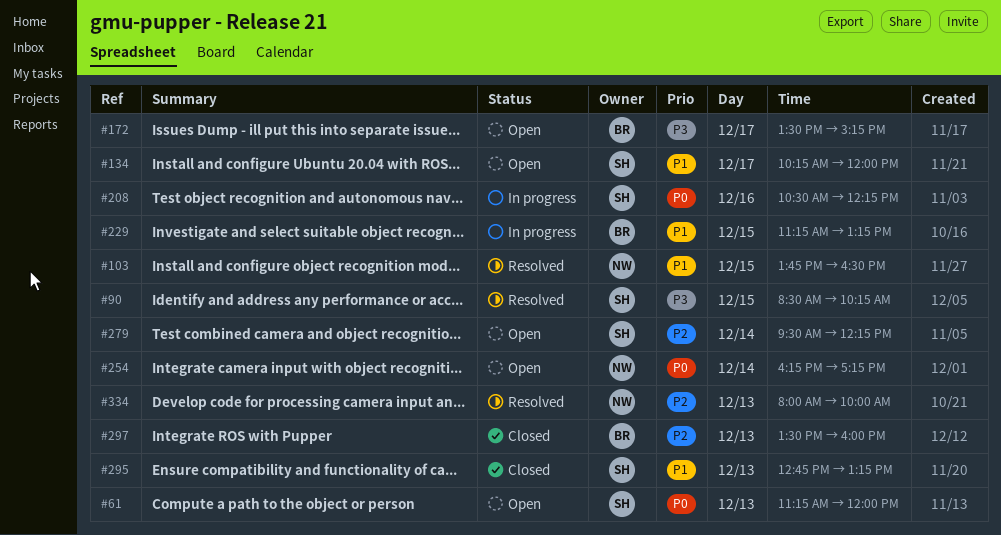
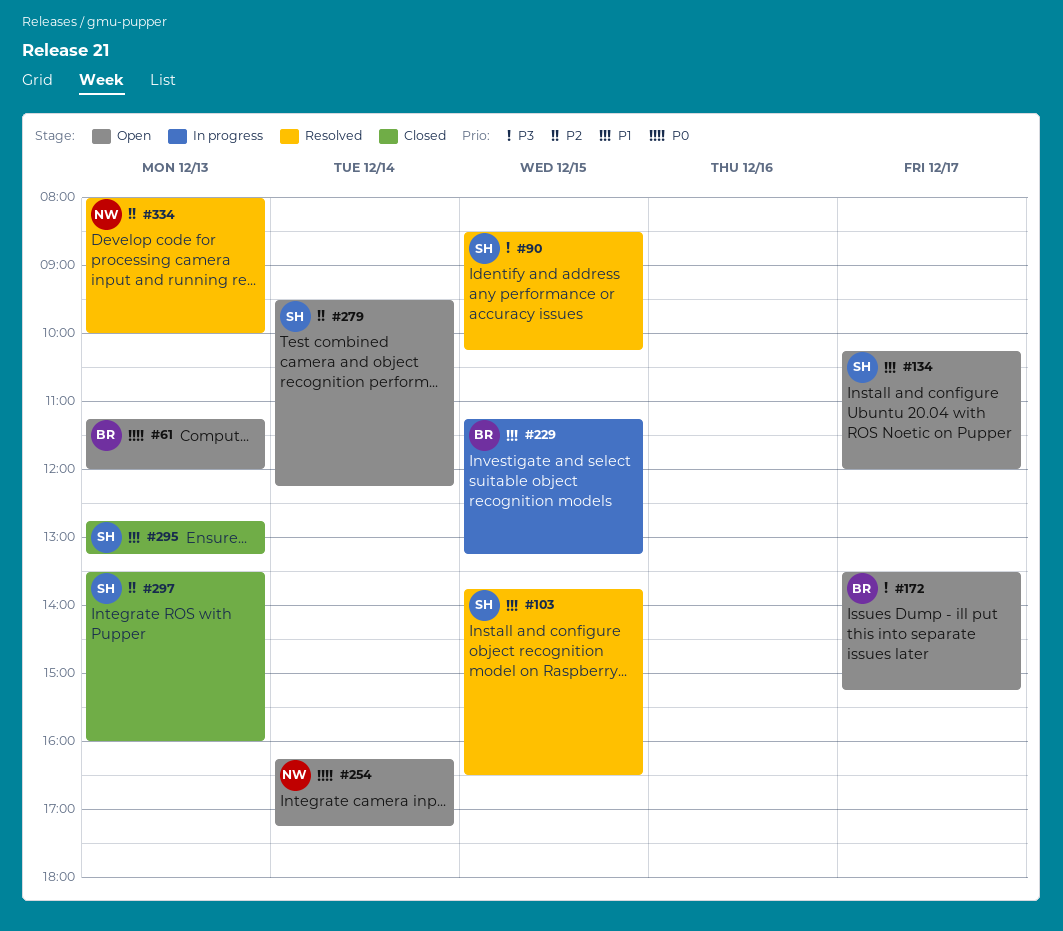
#61, owner: SH -> BR
#103, owner: NW -> SH
#208: present -> none
#297, owner: BR -> SH

